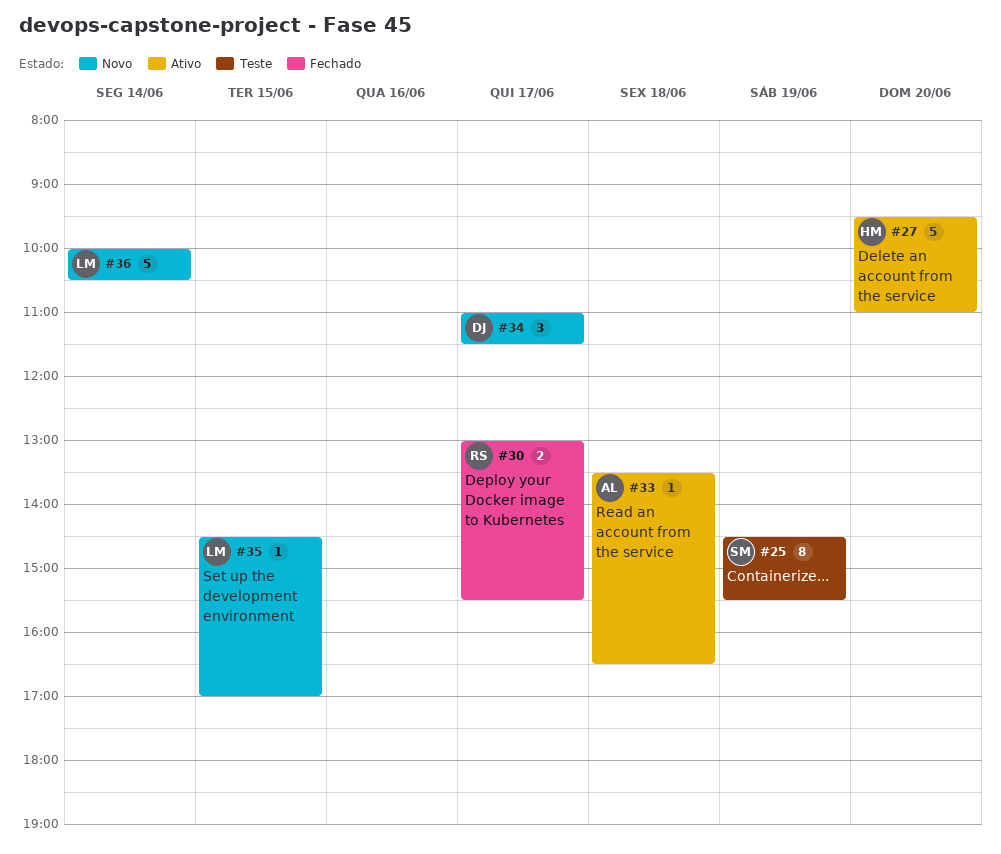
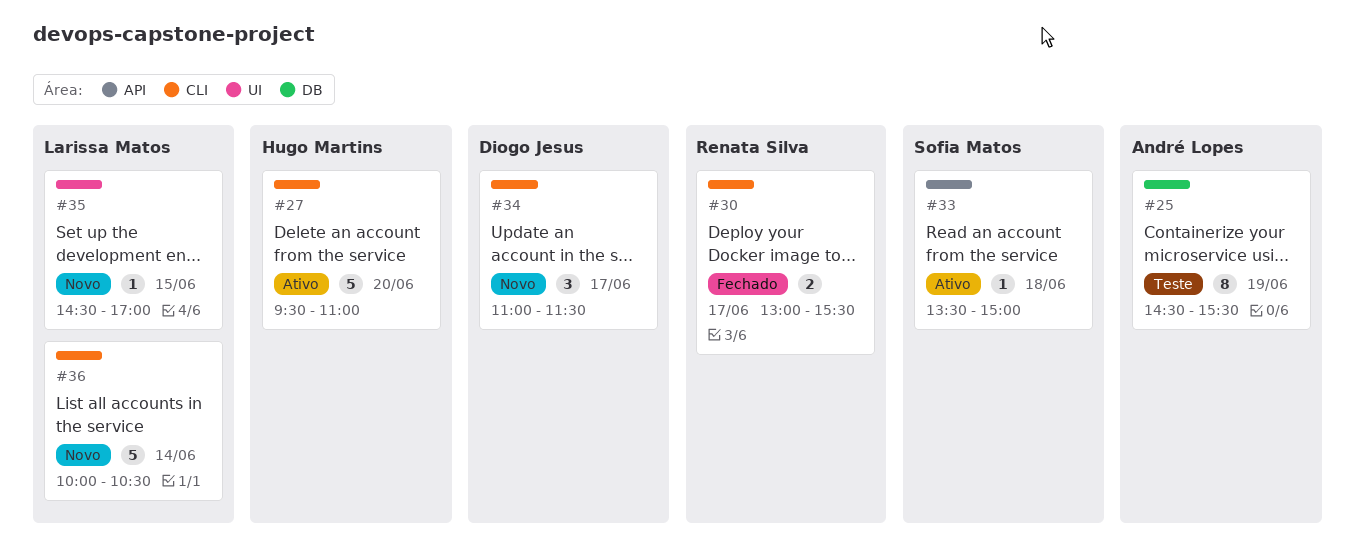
#25, owner: Sofia Matos -> André Lopes
#33, owner: André Lopes -> Sofia Matos
#33, ends: 16:30 -> 15:00

